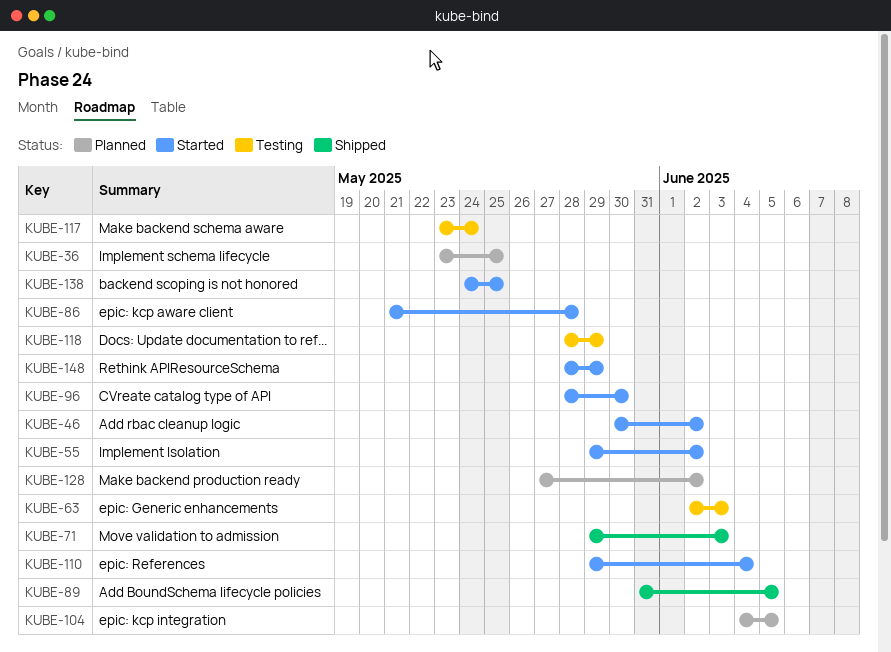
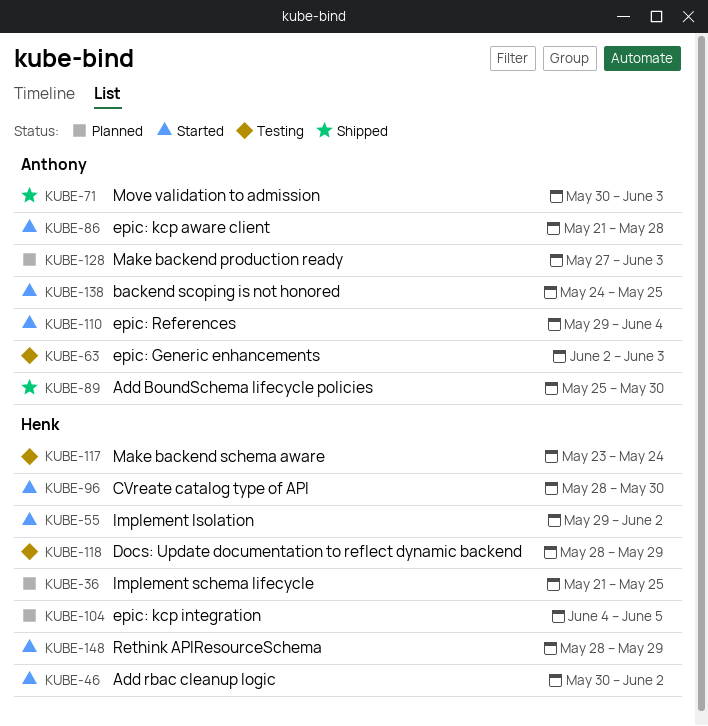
KUBE-36, start: May 23 -> May 21
KUBE-71, start: May 29 -> May 30
KUBE-89, start: May 31 -> May 25
KUBE-89, due: Jun 5 -> May 30
KUBE-128, due: Jun 2 -> Jun 3

